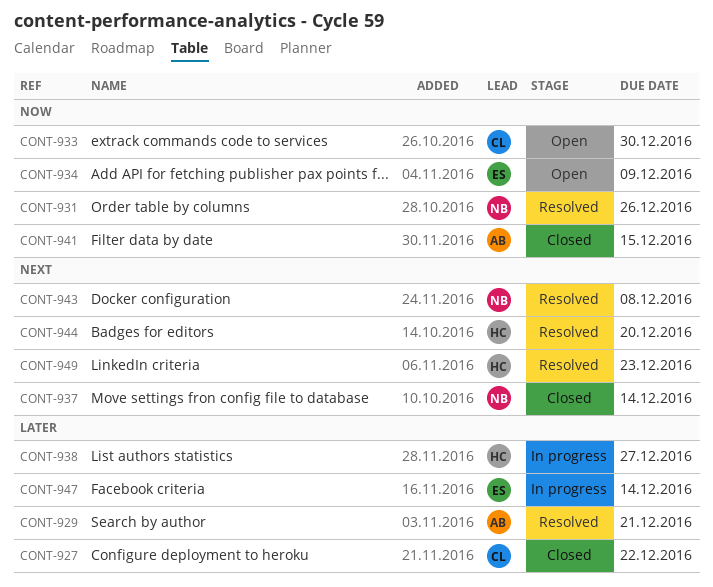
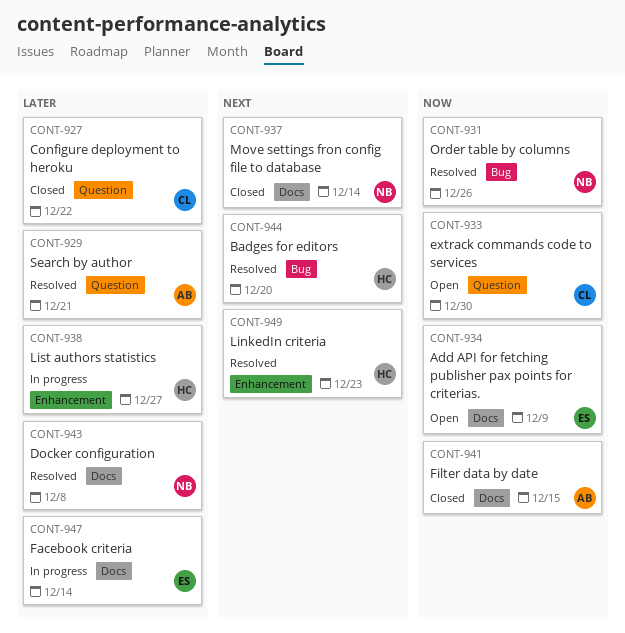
CONT-943, priority: Next -> Later

